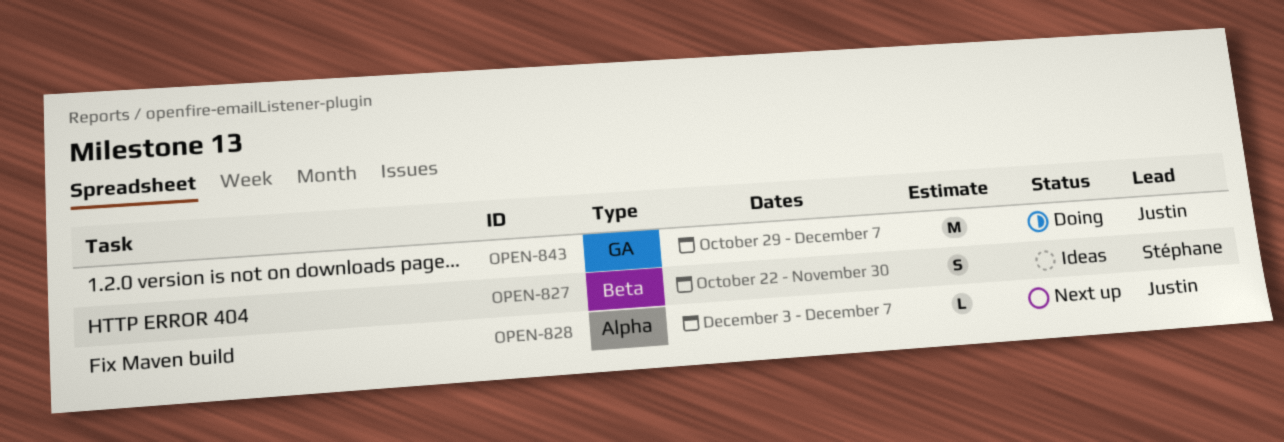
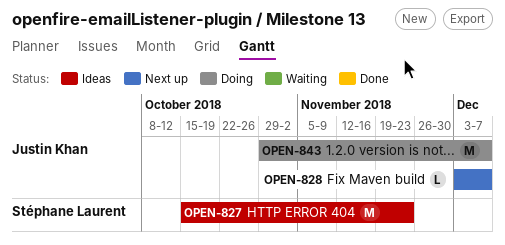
OPEN-827, estimate: S -> M
OPEN-827, start: Oct 22 -> Oct 15
OPEN-827, due: Nov 30 -> Nov 23

